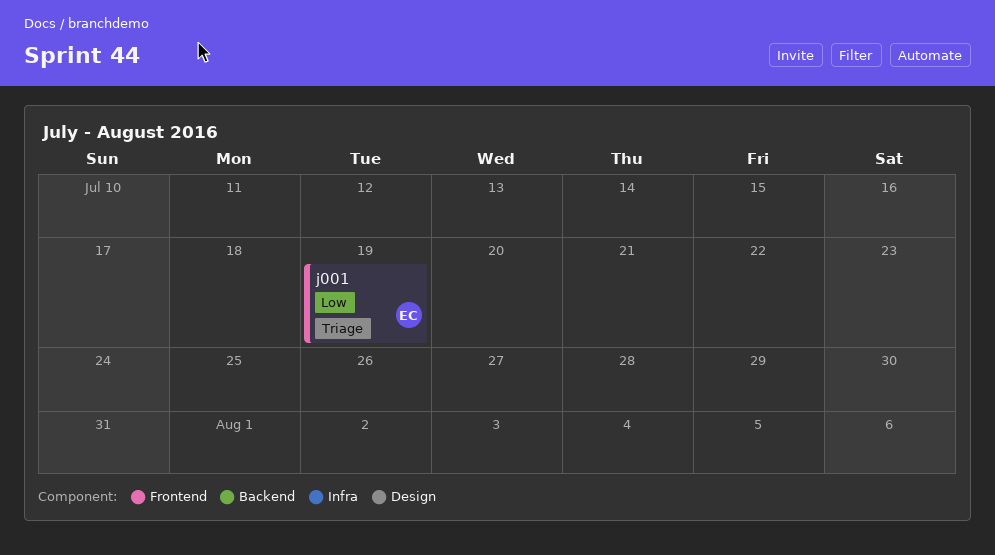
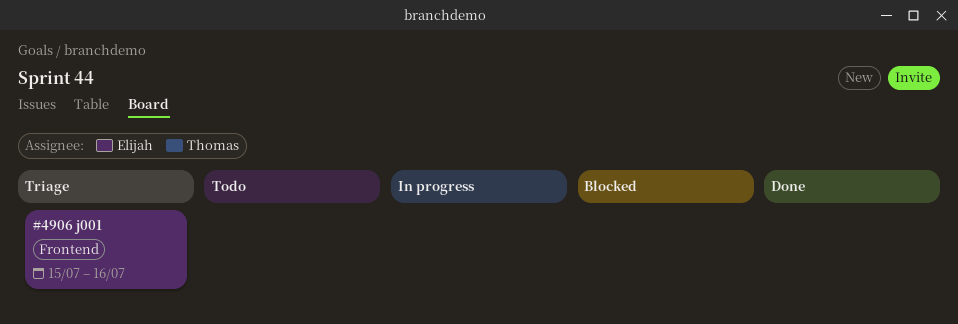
j001, due: Jul 19 -> Jul 16

